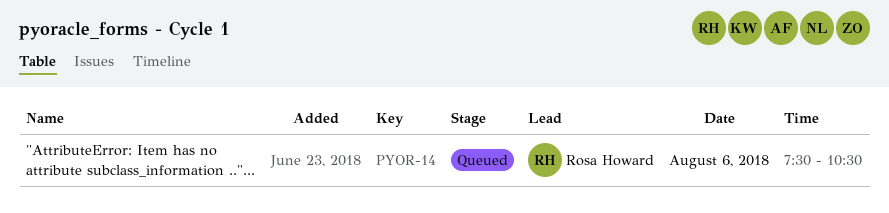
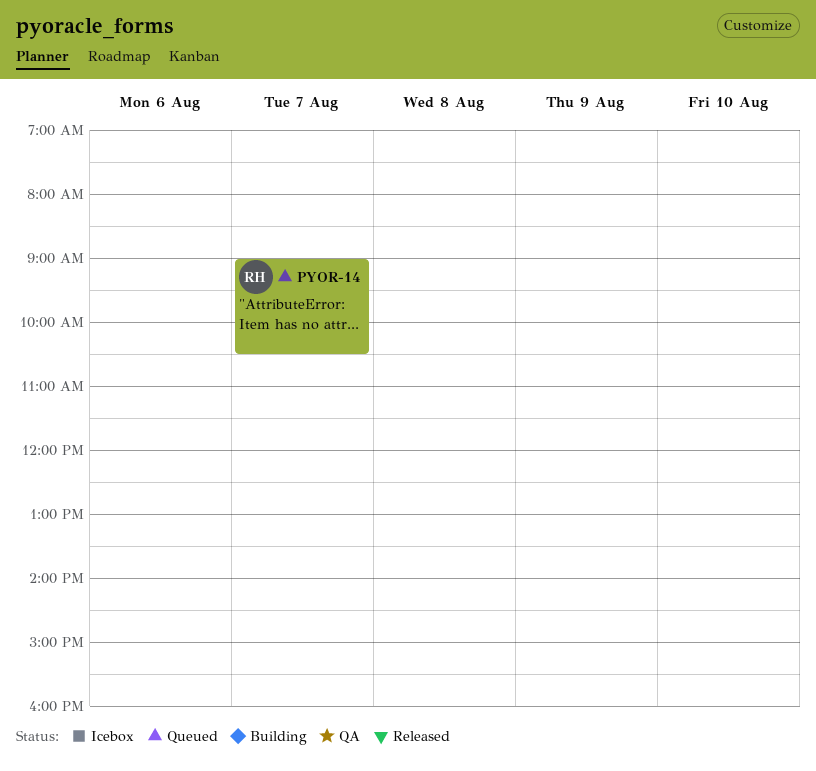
PYOR-14, day: Aug 6 -> Aug 7
PYOR-14, begins: 07:30 -> 09:00

